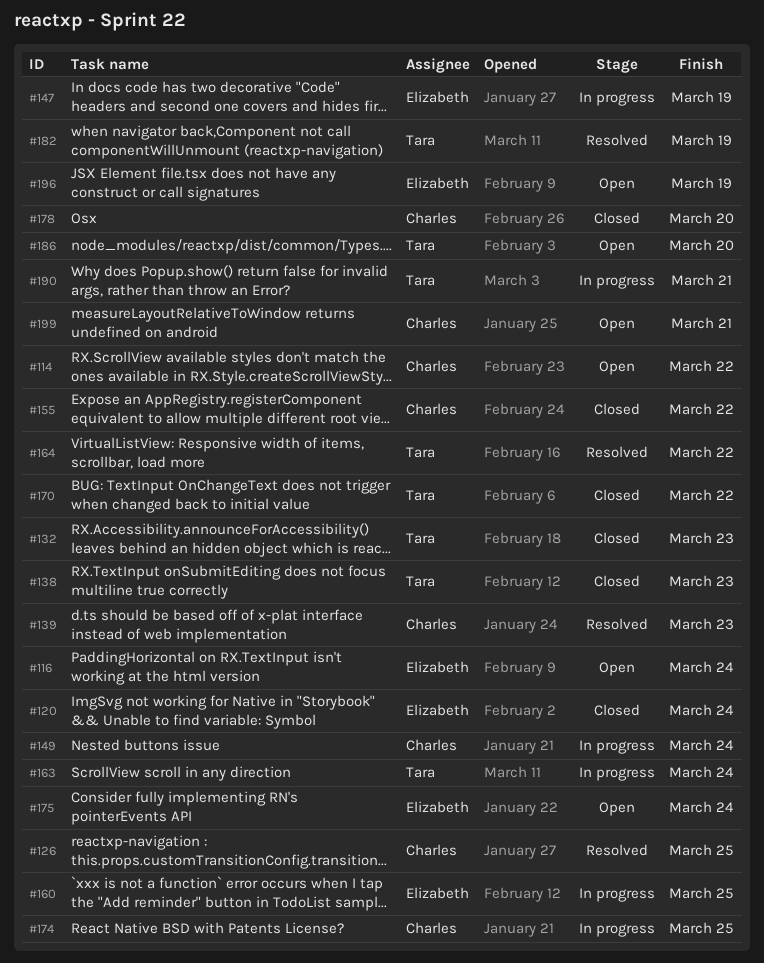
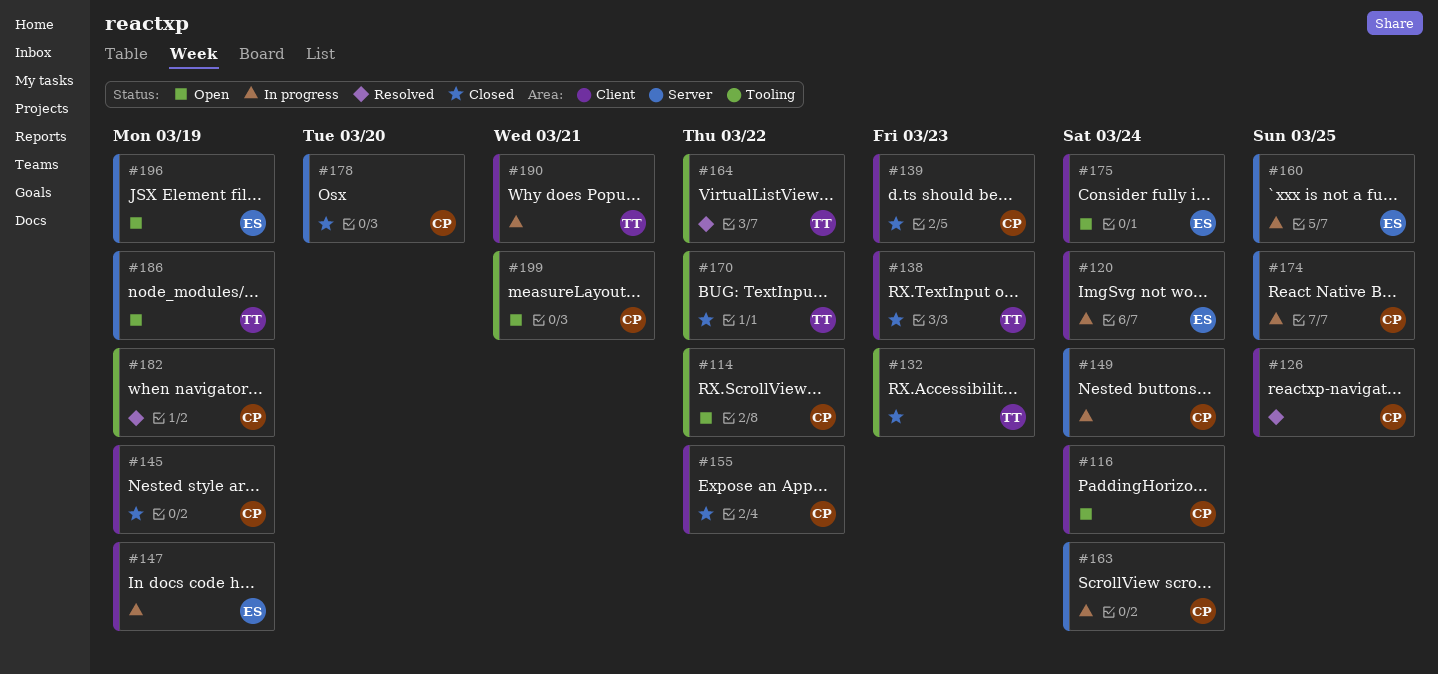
#116, owner: Elizabeth -> Charles
#120, status: Closed -> In progress
#139, status: Resolved -> Closed
#145: none -> present
#163, owner: Tara -> Charles
#182, owner: Tara -> Charles
#186, due: Mar 20 -> Mar 19

